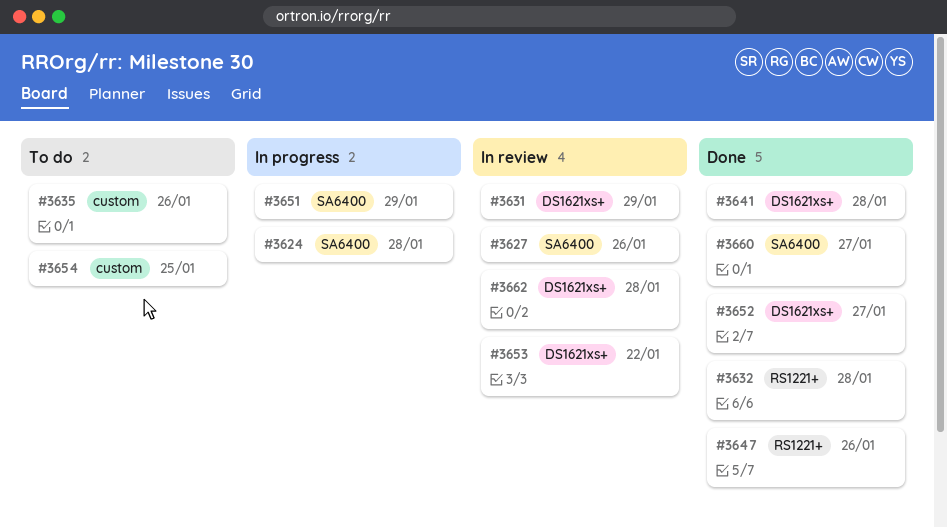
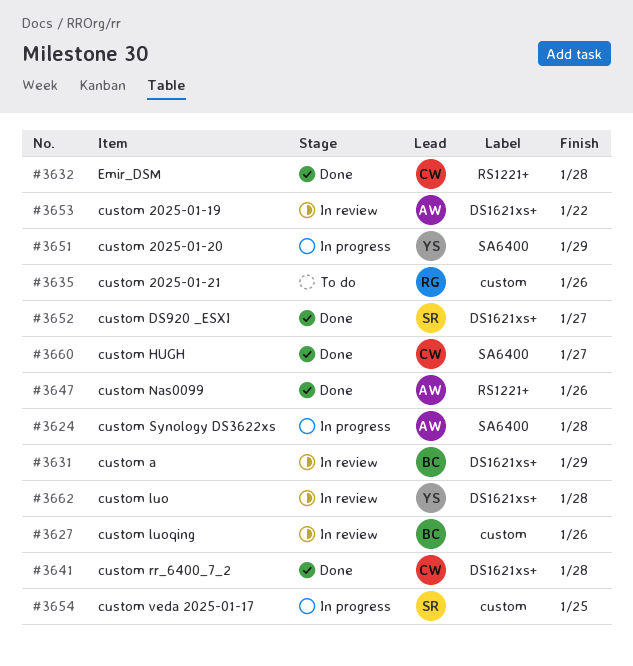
#3627, label: SA6400 -> custom
#3654, status: To do -> In progress

